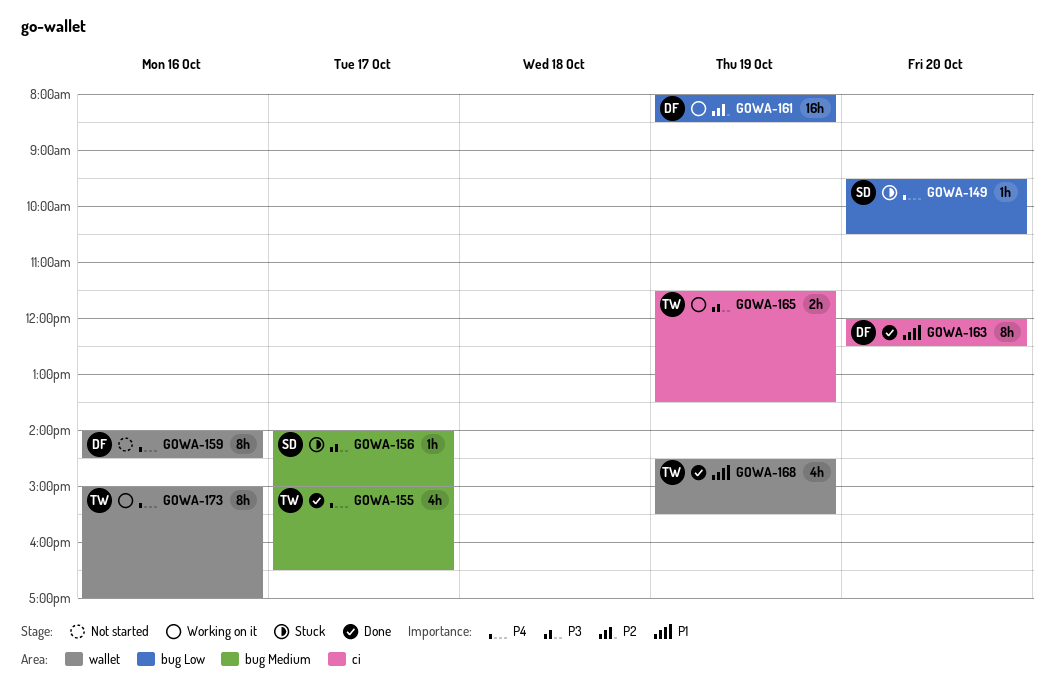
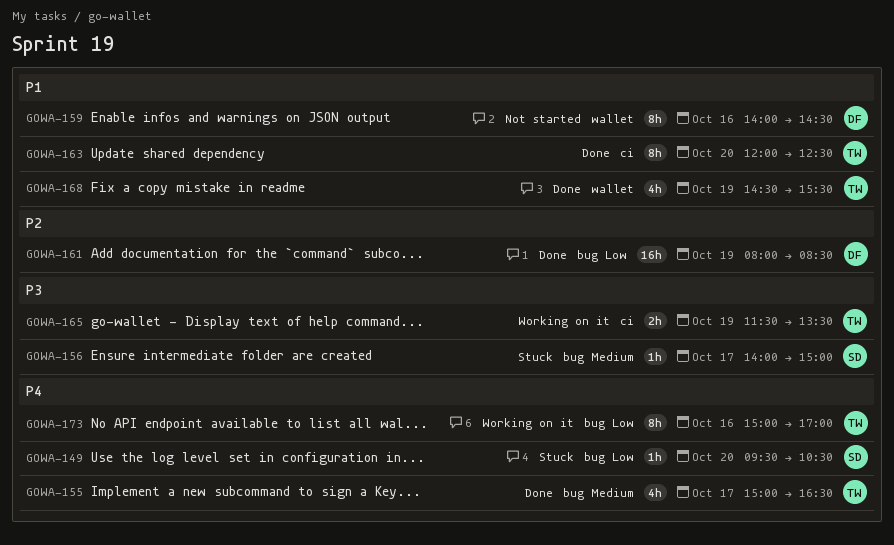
GOWA-159, priority: P4 -> P1
GOWA-161, status: Working on it -> Done
GOWA-163, owner: DF -> TW
GOWA-173, label: wallet -> bug Low

